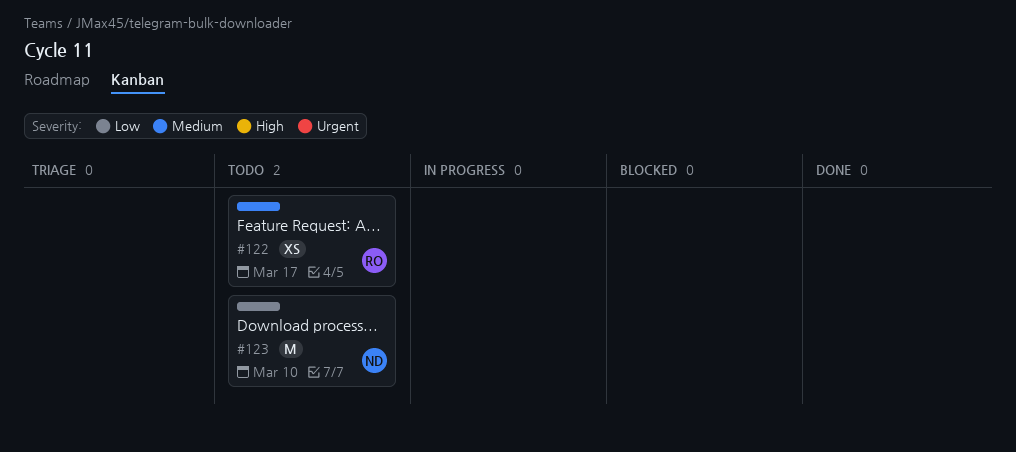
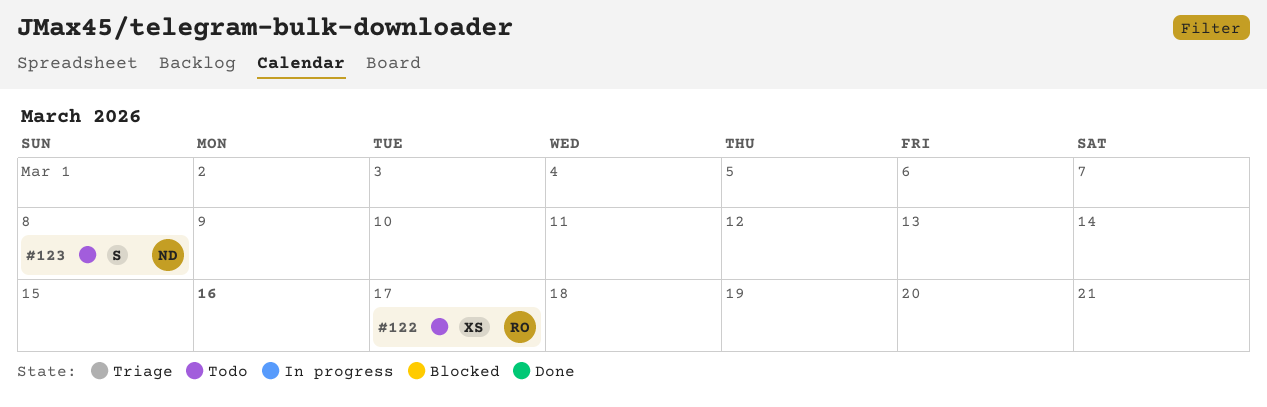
#123, estimate: M -> S
#123, due: Mar 10 -> Mar 8

